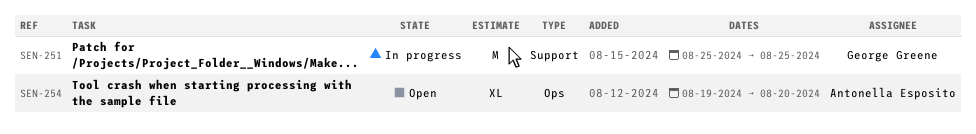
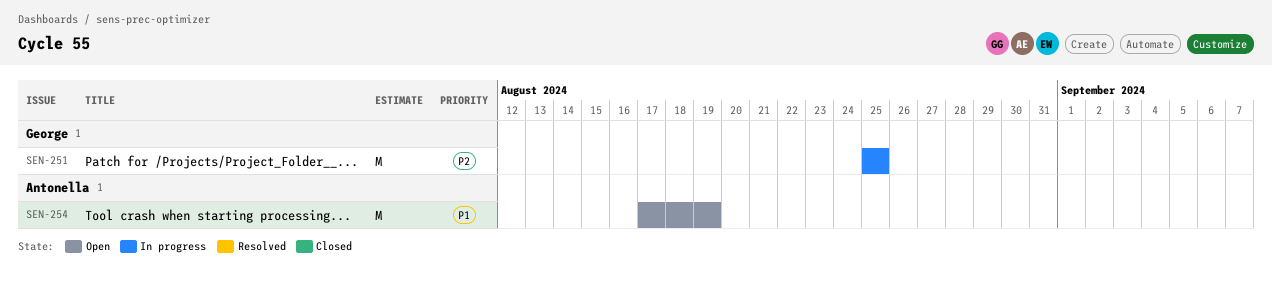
SEN-254, estimate: XL -> M
SEN-254, start: Aug 19 -> Aug 17
SEN-254, due: Aug 20 -> Aug 19

